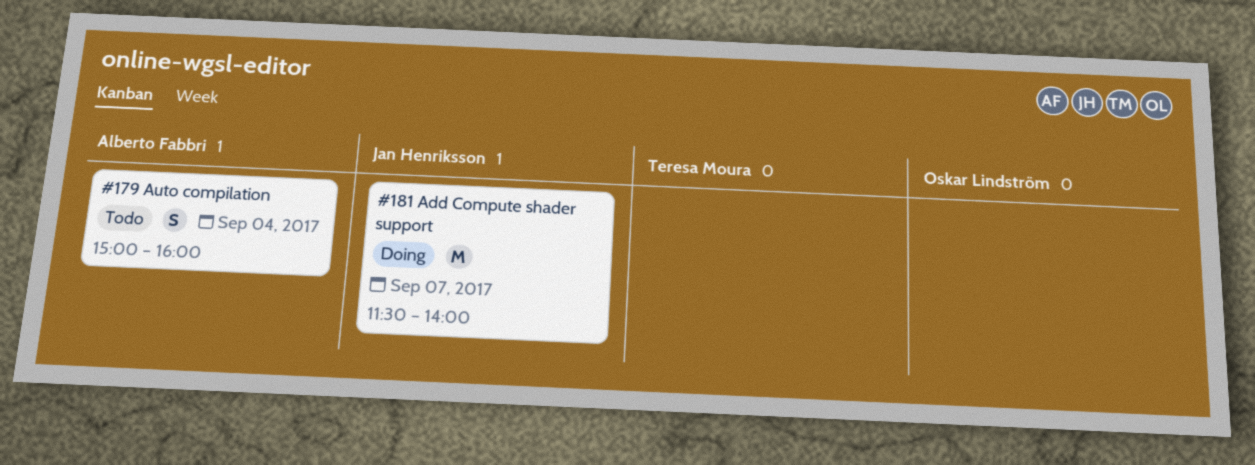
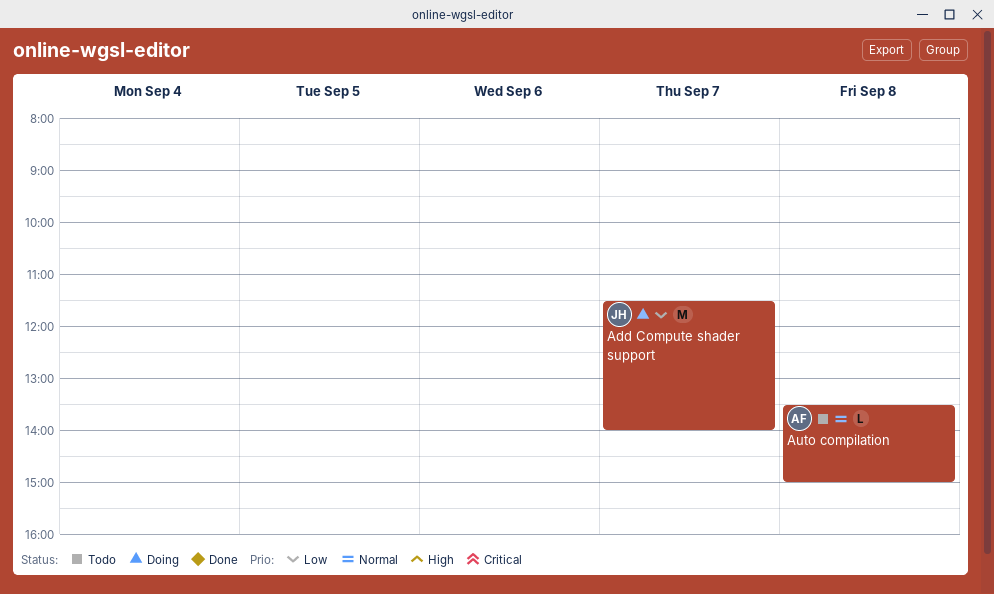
Auto compilation, estimate: S -> L
Auto compilation, day: Sep 4 -> Sep 8
Auto compilation, begins: 15:00 -> 13:30
Auto compilation, ends: 16:00 -> 15:00

